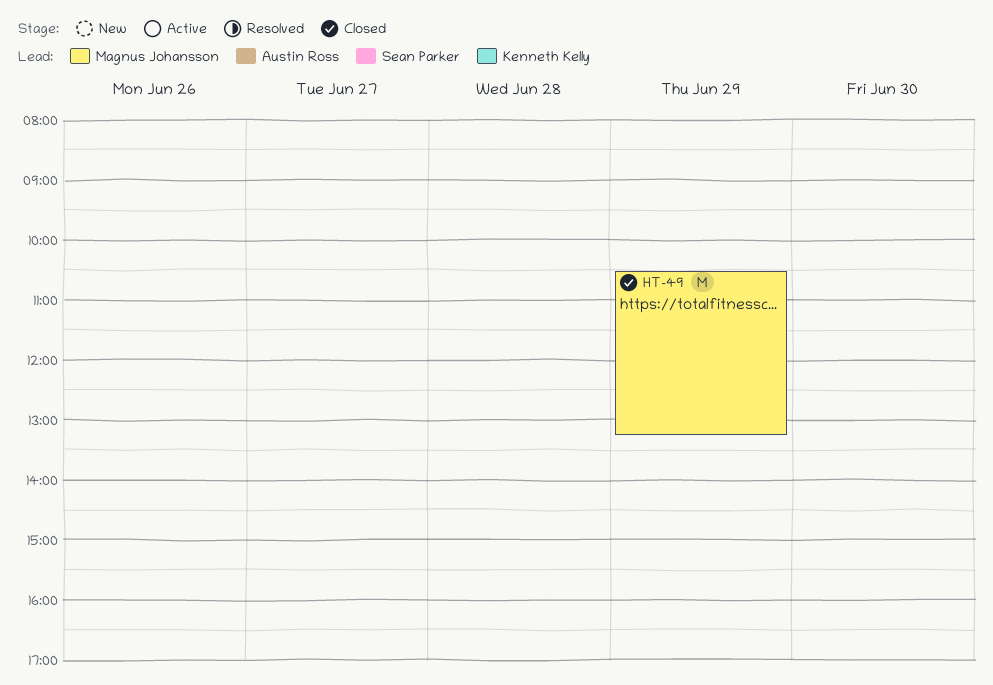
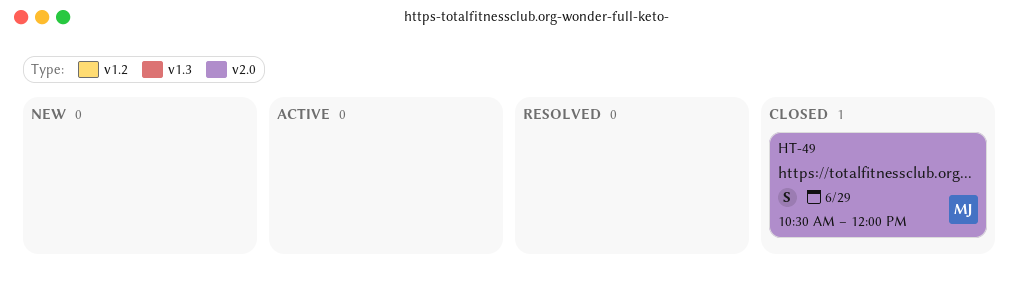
HT-49, estimate: M -> S
HT-49, ends: 13:15 -> 12:00

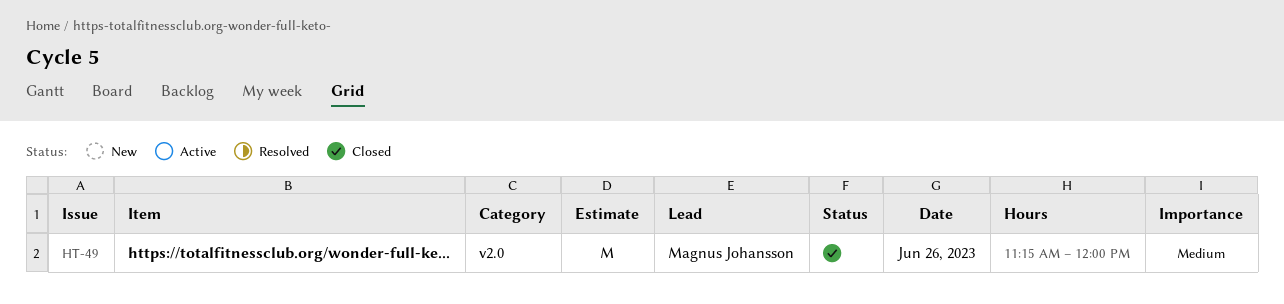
HT-49, estimate: S -> M
HT-49, day: Jun 29 -> Jun 26
HT-49, begins: 10:30 -> 11:15

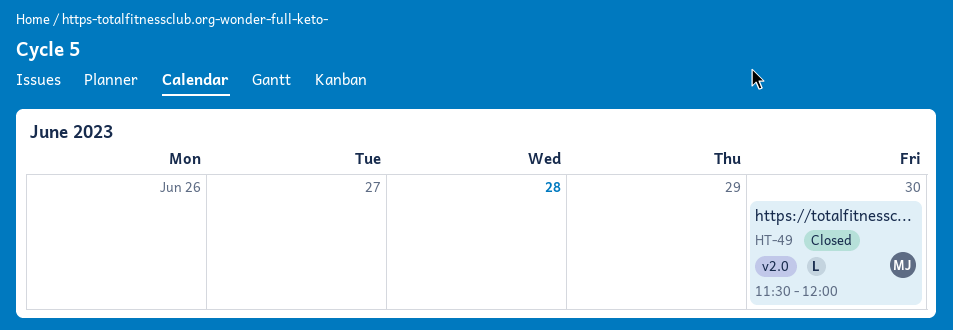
HT-49, estimate: M -> L
HT-49, day: Jun 26 -> Jun 30
HT-49, begins: 11:15 -> 11:30

